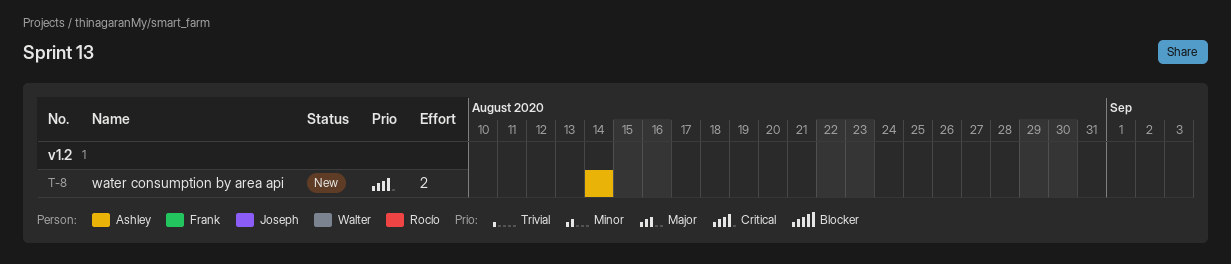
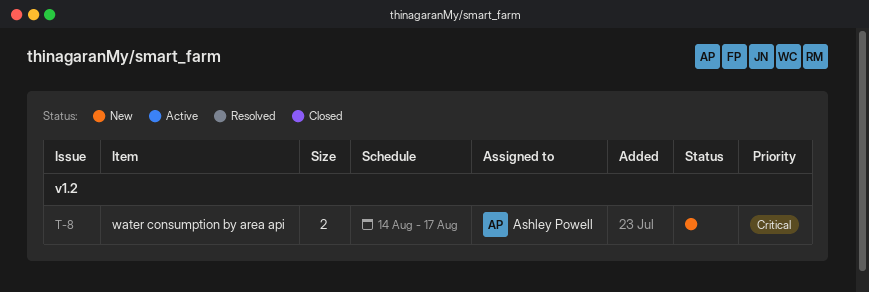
T-8, due: Aug 14 -> Aug 17

